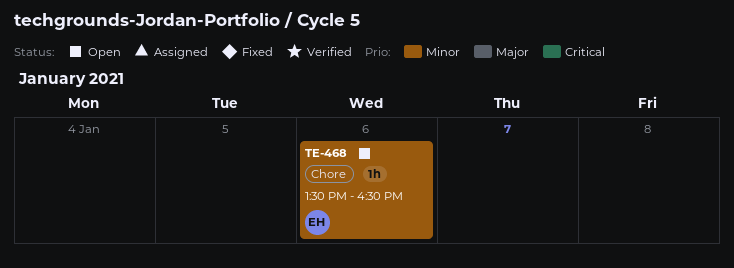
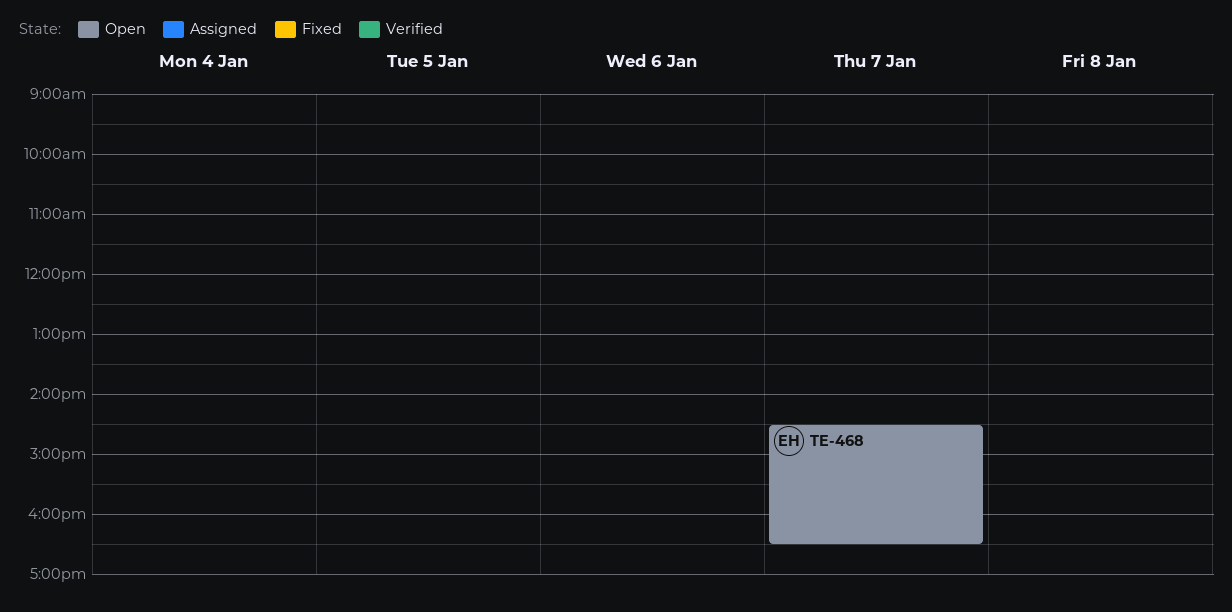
TE-468, day: Jan 6 -> Jan 7
TE-468, begins: 13:30 -> 14:30

